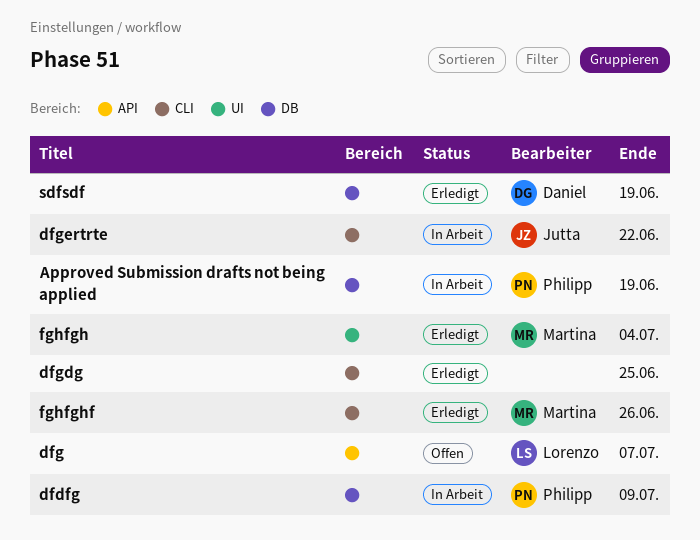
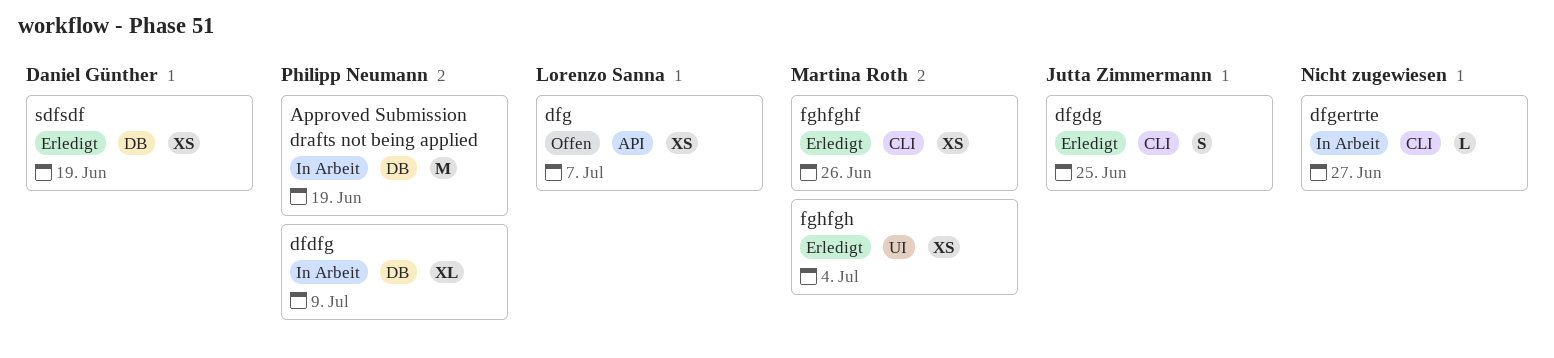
dfgdg, owner: none -> Jutta Zimmermann
dfgertrte, owner: Jutta Zimmermann -> none
dfgertrte, due: Jun 22 -> Jun 27

